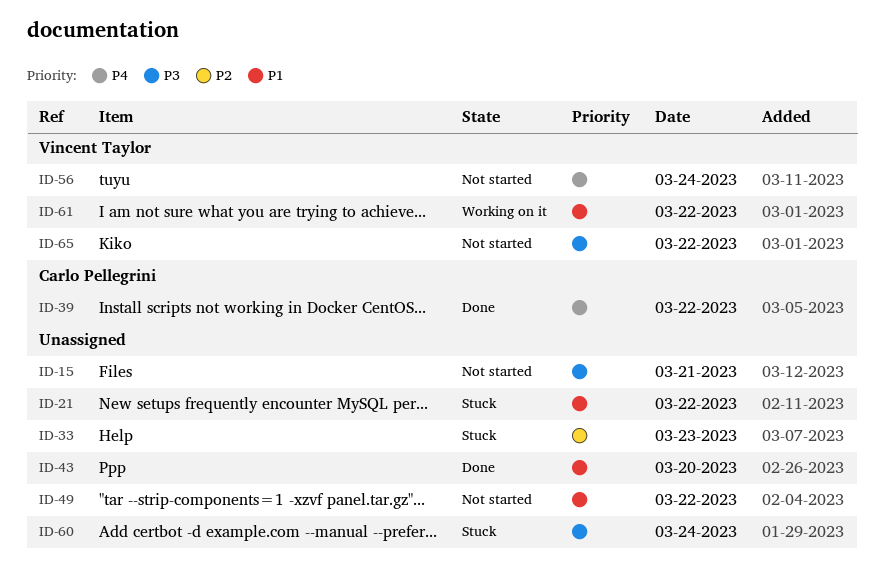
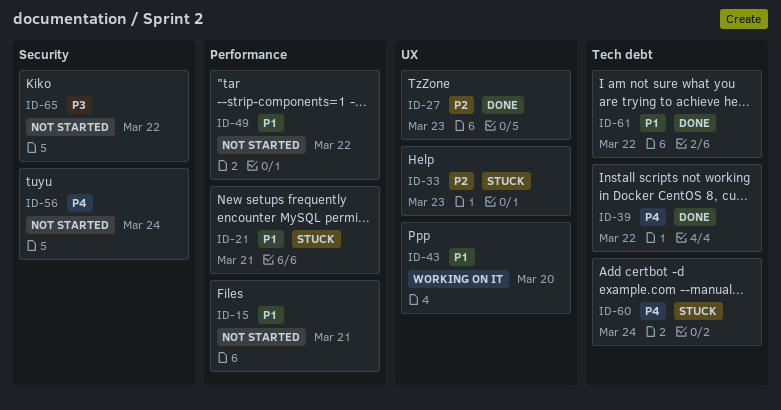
ID-15, priority: P3 -> P1
ID-21, day: Mar 22 -> Mar 21
ID-27: none -> present
ID-43, status: Done -> Working on it
ID-60, priority: P3 -> P4
ID-61, status: Working on it -> Done

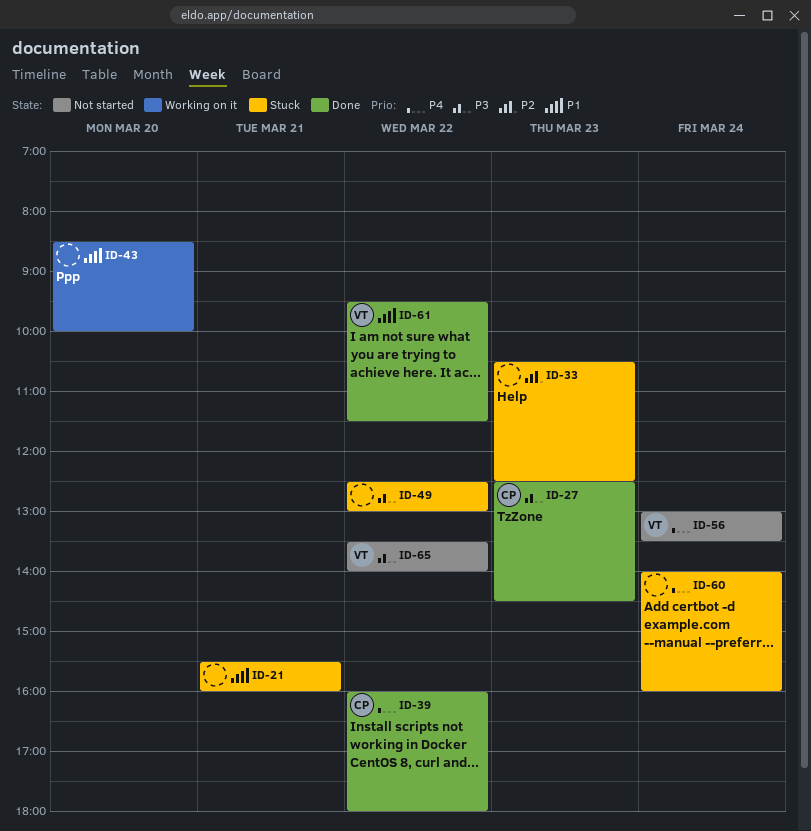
ID-15: present -> none
ID-27, priority: P2 -> P3
ID-49, status: Not started -> Stuck
ID-49, priority: P1 -> P3

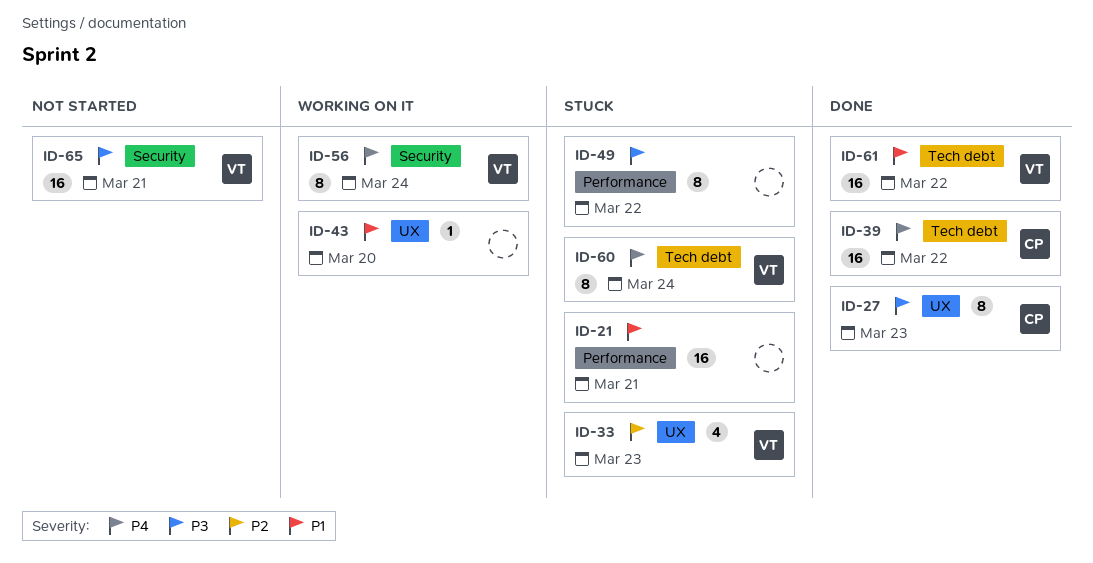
ID-33, owner: none -> VT
ID-56, status: Not started -> Working on it
ID-60, owner: none -> VT
ID-65, day: Mar 22 -> Mar 21

